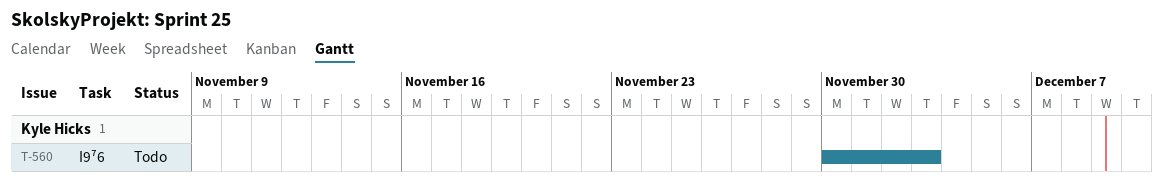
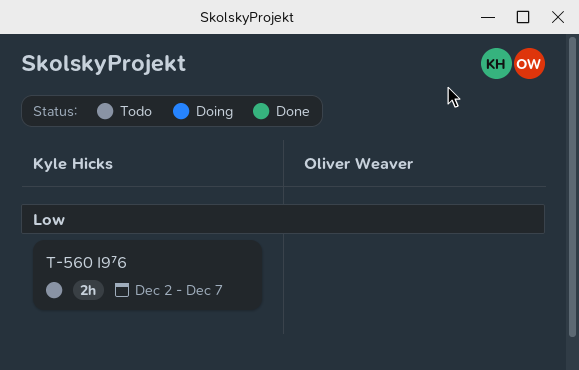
T-560, start: Nov 30 -> Dec 2
T-560, due: Dec 3 -> Dec 7

